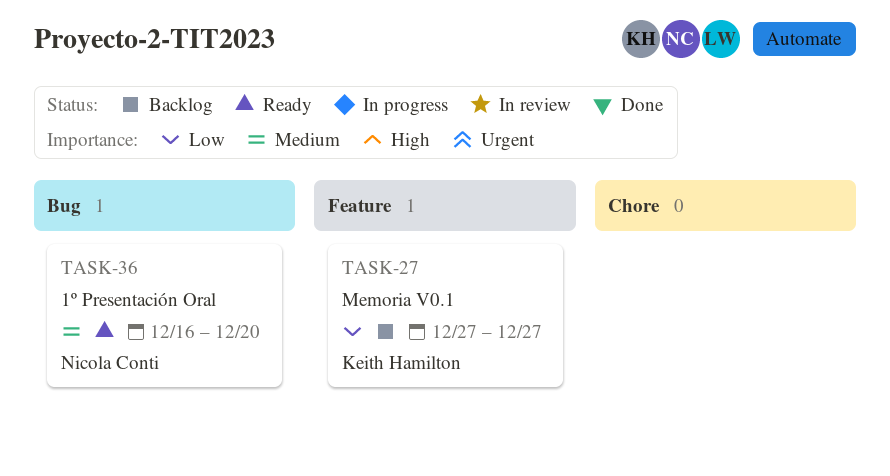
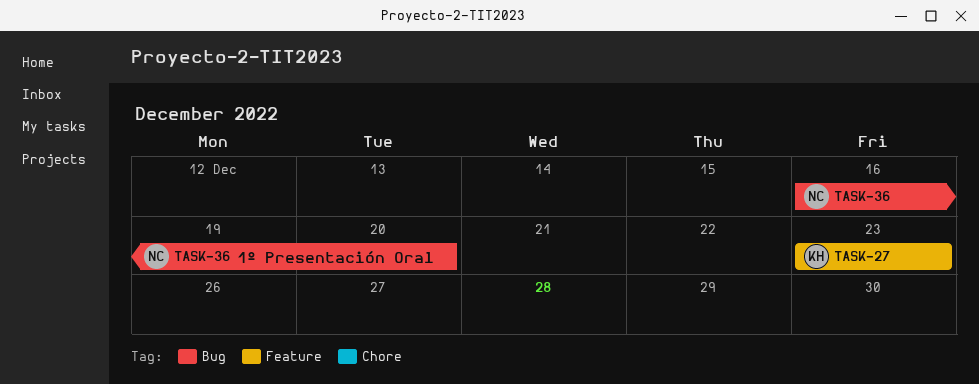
TASK-27, start: Dec 27 -> Dec 23
TASK-27, due: Dec 27 -> Dec 23

